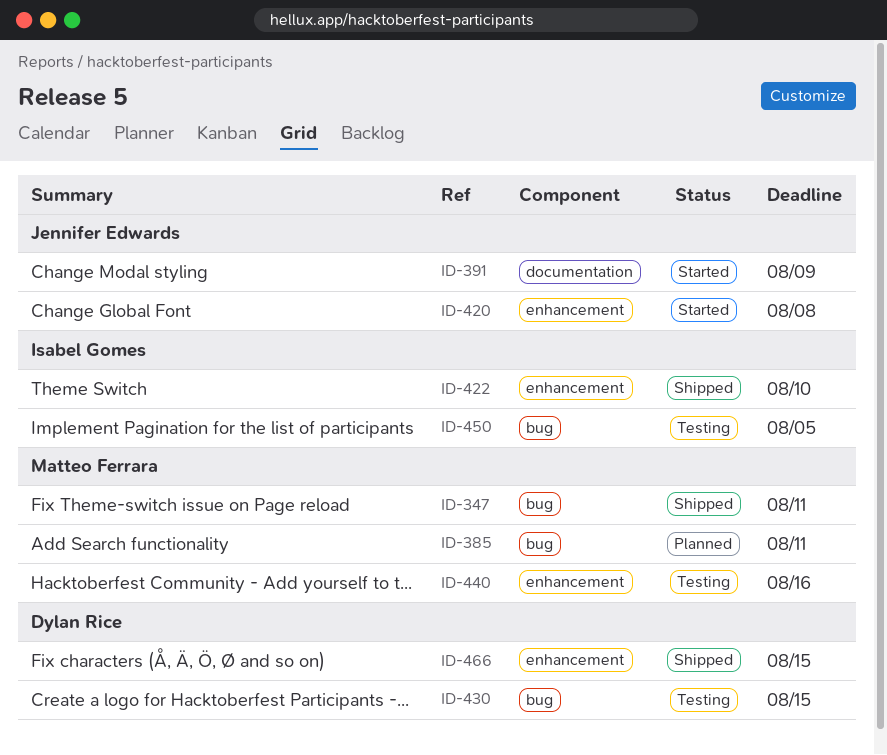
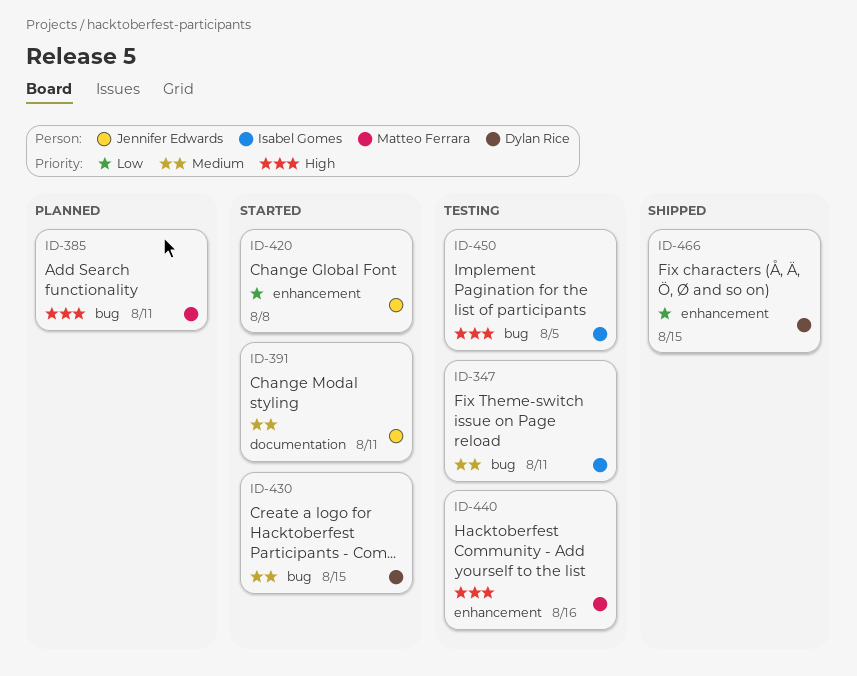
ID-347, status: Shipped -> Testing
ID-347, owner: Matteo Ferrara -> Isabel Gomes
ID-391, due: Aug 9 -> Aug 11
ID-422: present -> none
ID-430, status: Testing -> Started

